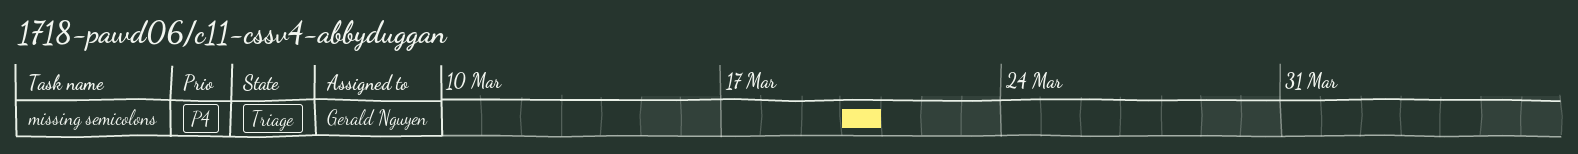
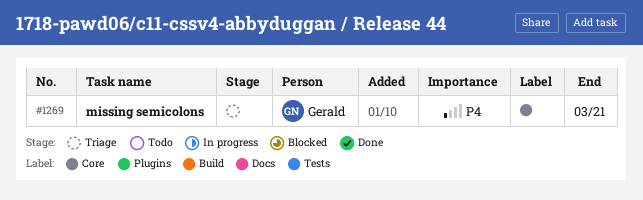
missing semicolons, due: Mar 20 -> Mar 21

